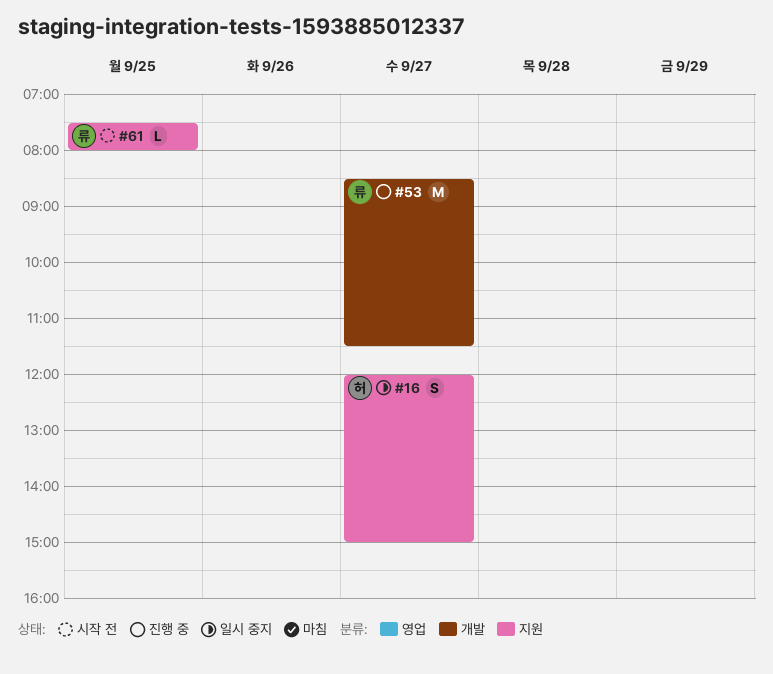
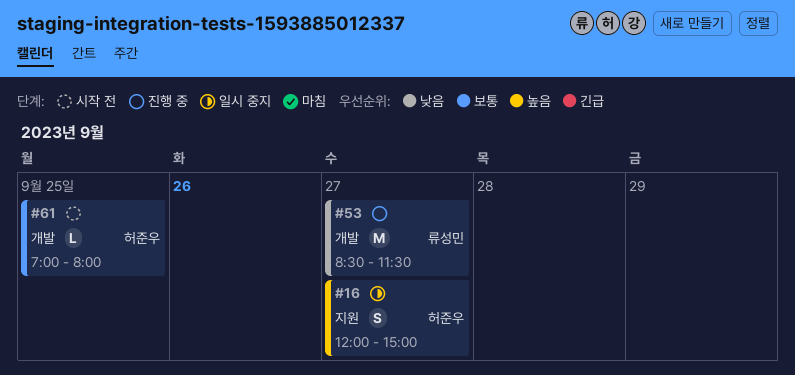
#61, owner: 류성민 -> 허준우
#61, label: 지원 -> 개발
#61, begins: 07:30 -> 07:00

